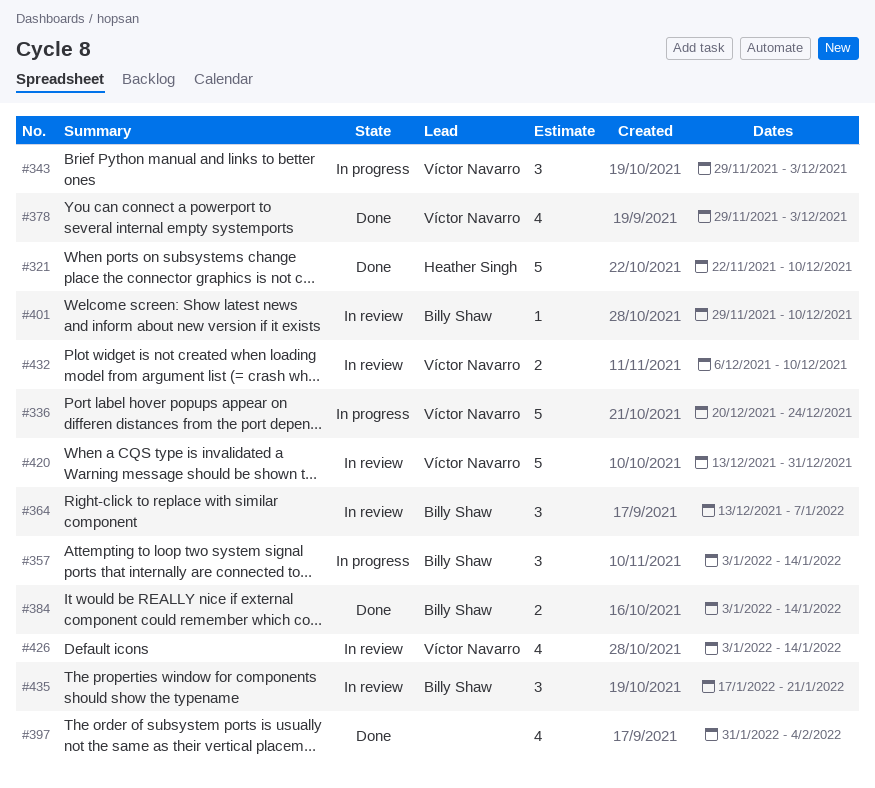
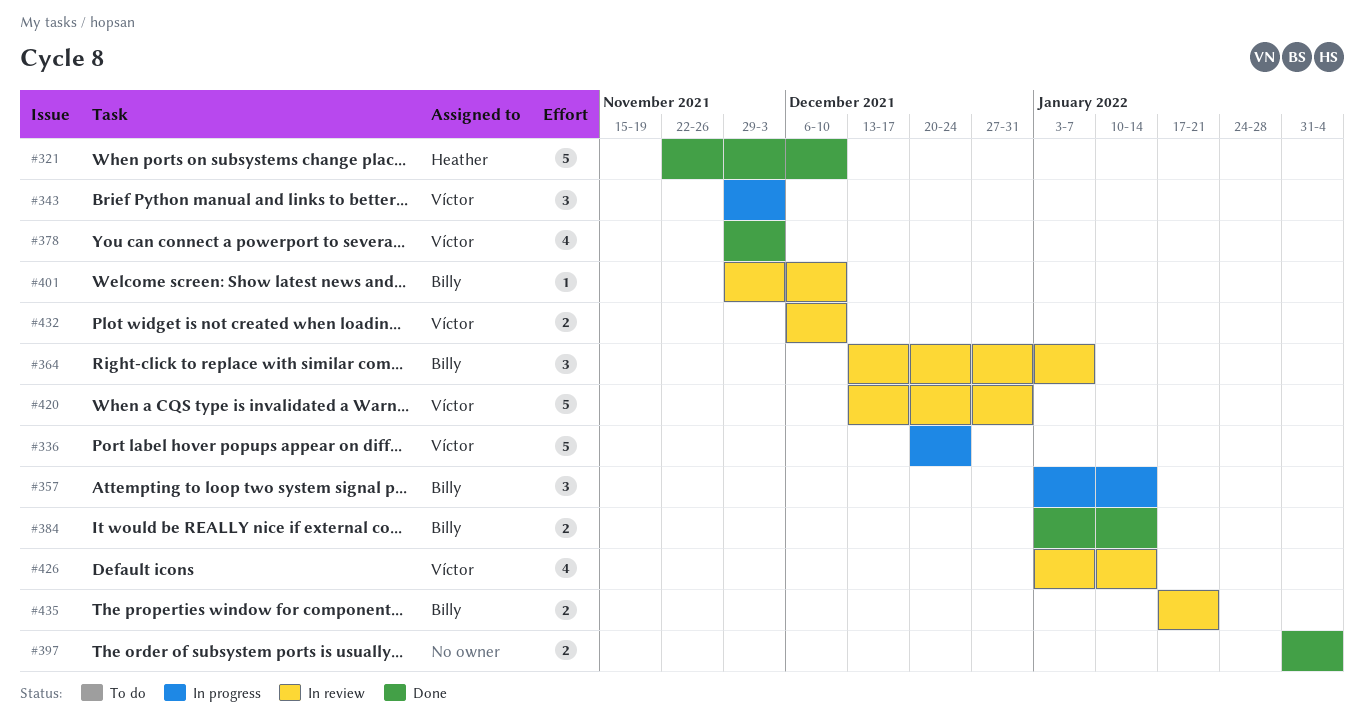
#397, estimate: 4 -> 2
#435, estimate: 3 -> 2

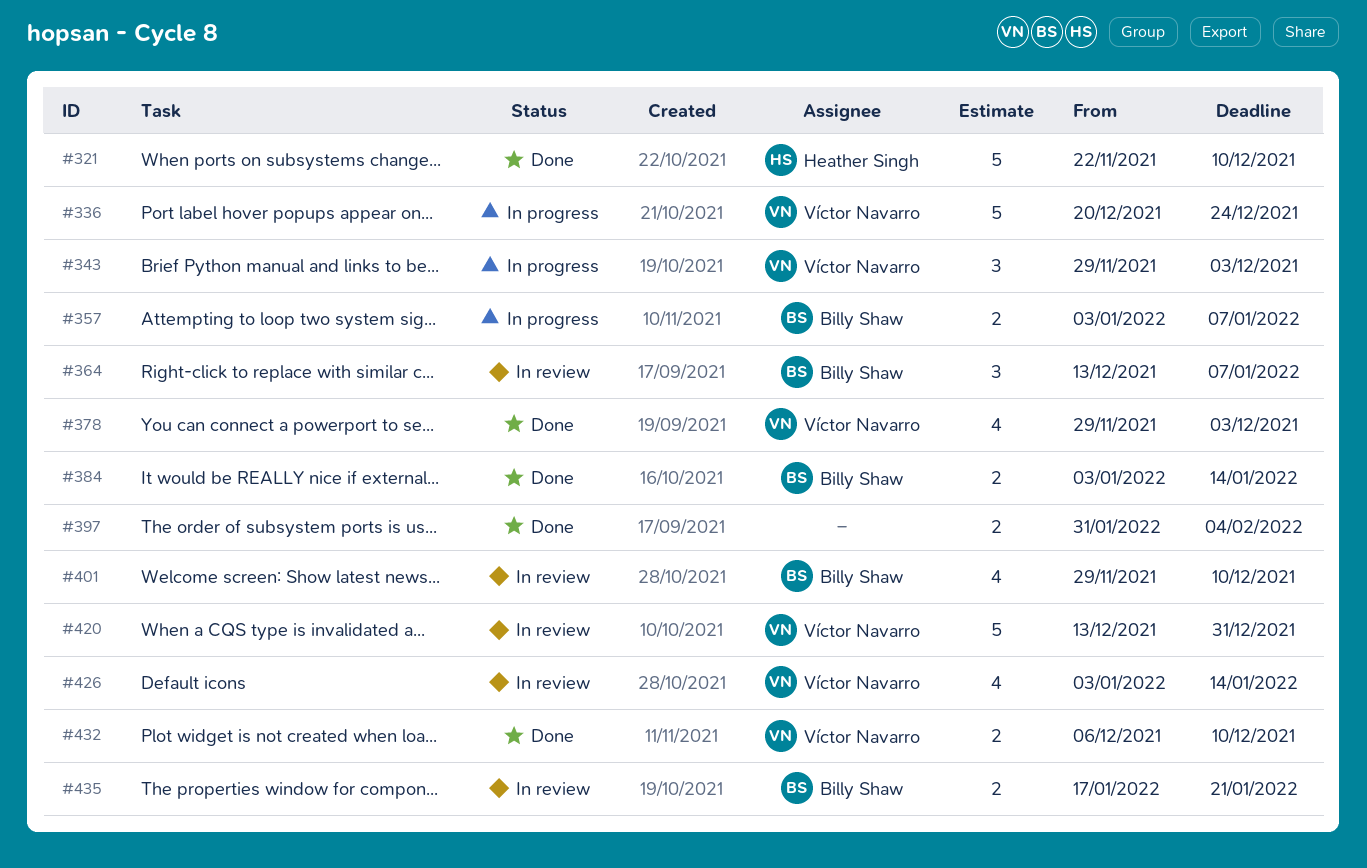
#357, estimate: 3 -> 2
#357, due: Jan 14 -> Jan 7
#401, estimate: 1 -> 4
#432, status: In review -> Done

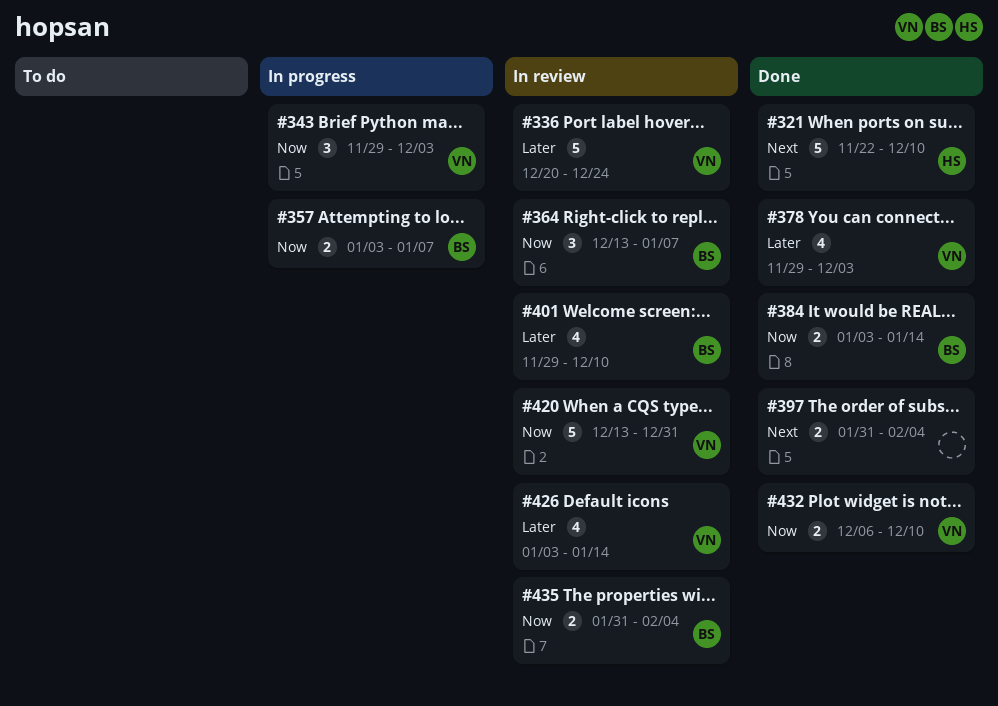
#336, status: In progress -> In review
#435, start: Jan 17 -> Jan 31
#435, due: Jan 21 -> Feb 4

